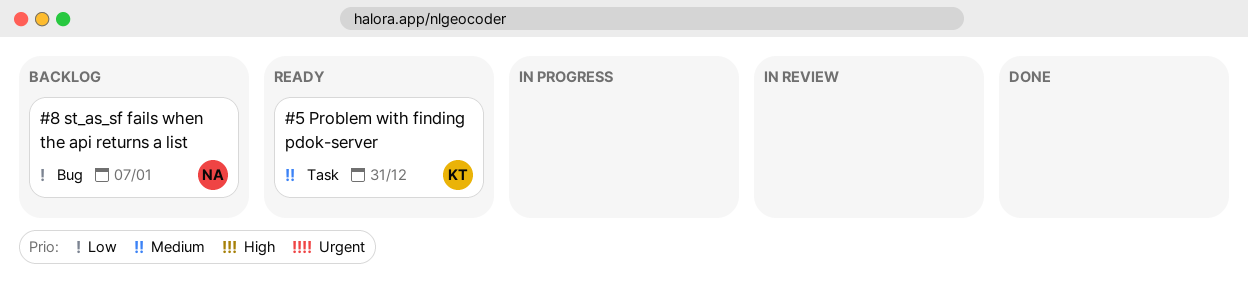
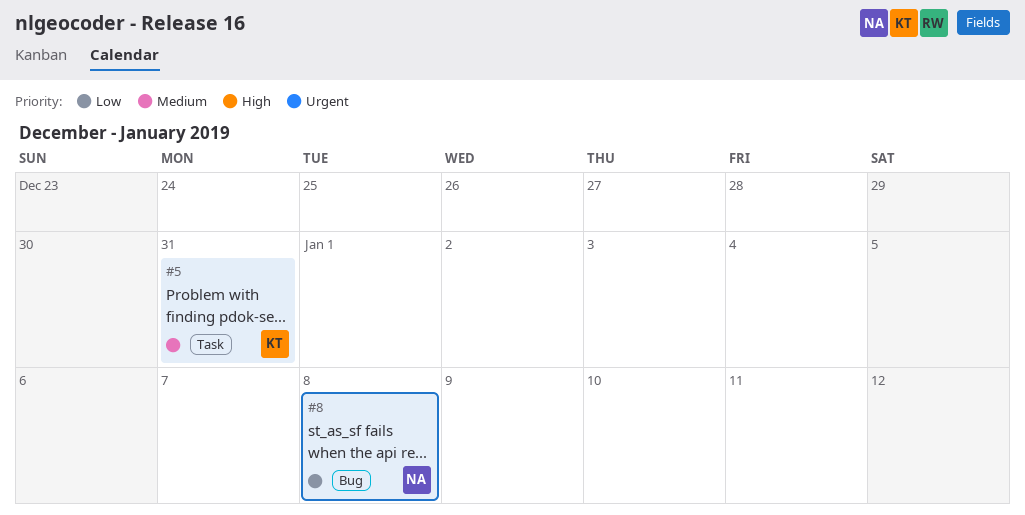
#8, due: Jan 7 -> Jan 8

